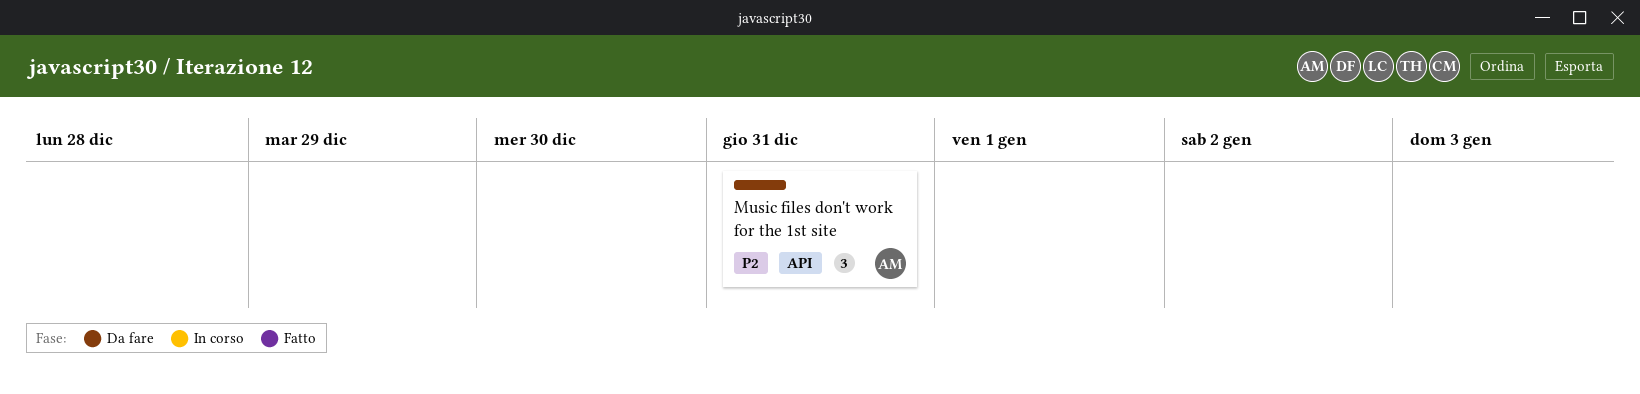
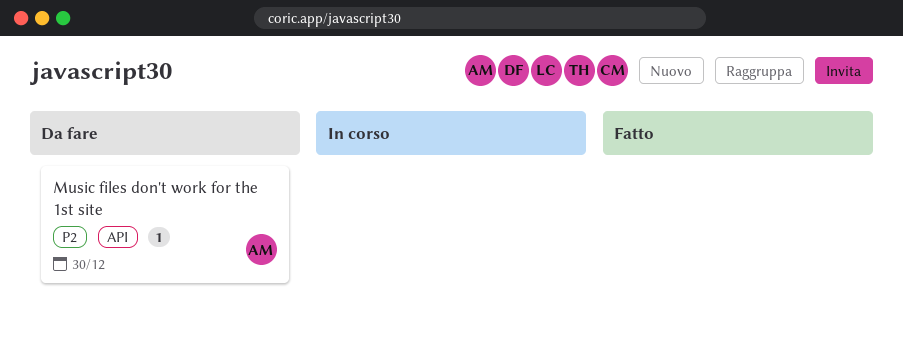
Music files don't work for the 1st site, estimate: 3 -> 1
Music files don't work for the 1st site, due: Dec 31 -> Dec 30

